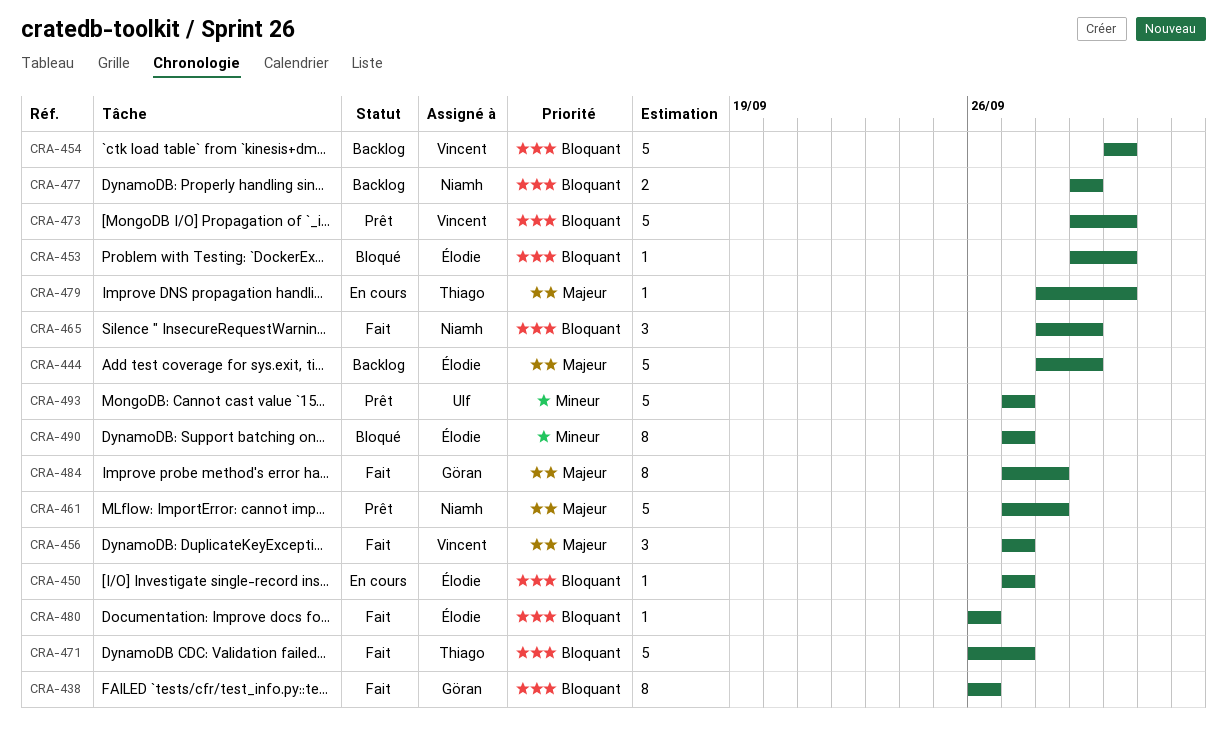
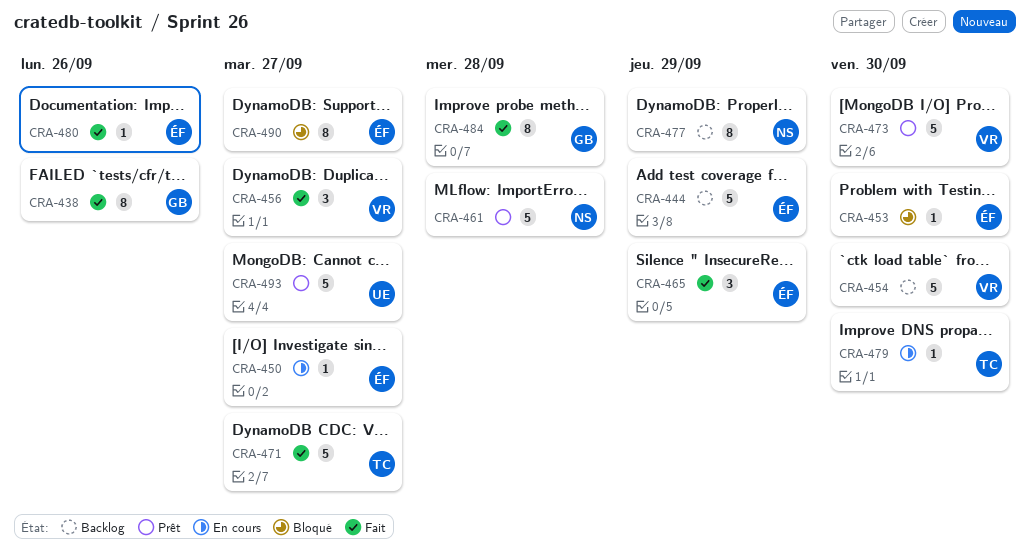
CRA-465, owner: Niamh -> Élodie
CRA-477, estimate: 2 -> 8

